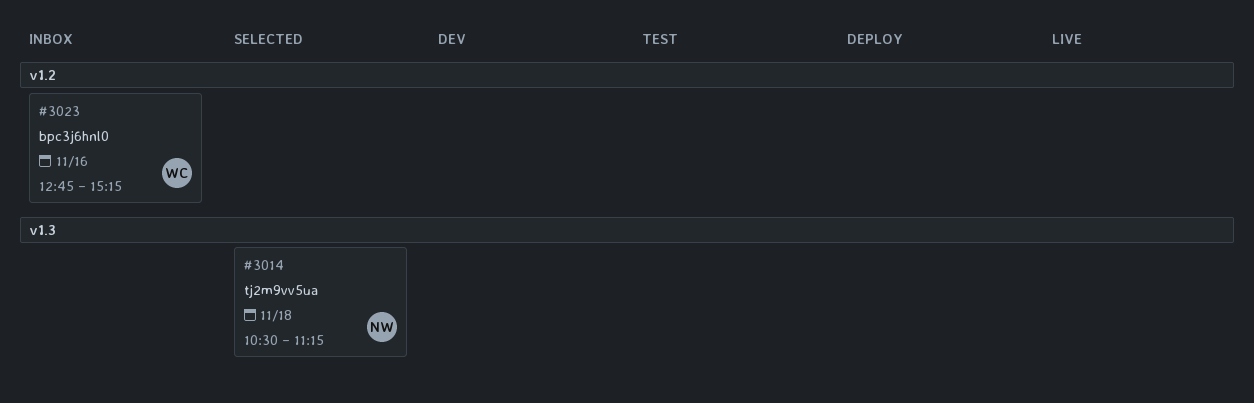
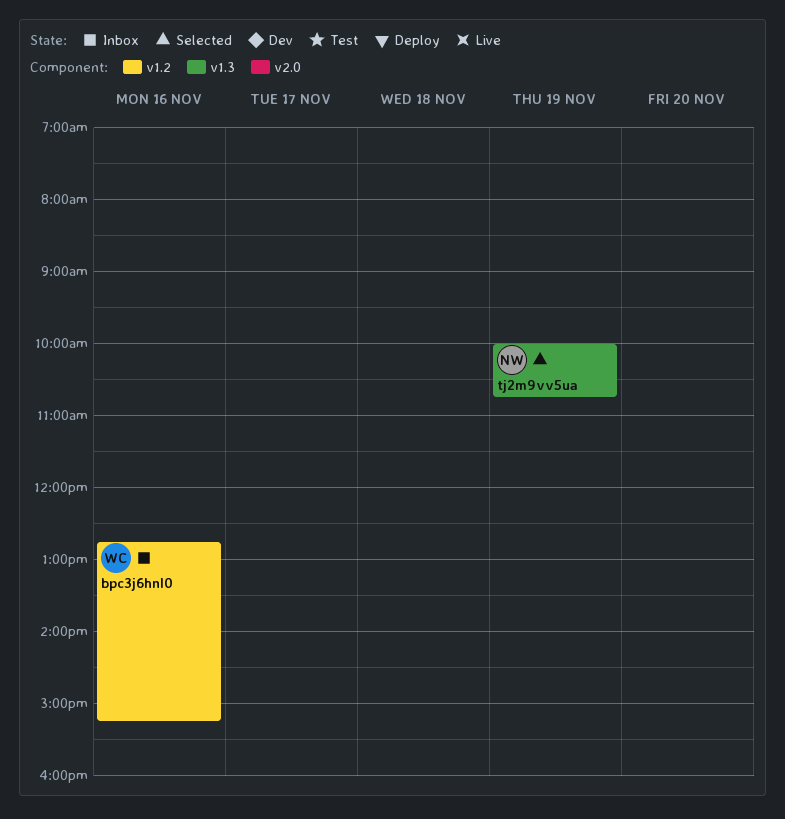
tj2m9vv5ua, day: Nov 18 -> Nov 19
tj2m9vv5ua, begins: 10:30 -> 10:00
tj2m9vv5ua, ends: 11:15 -> 10:45

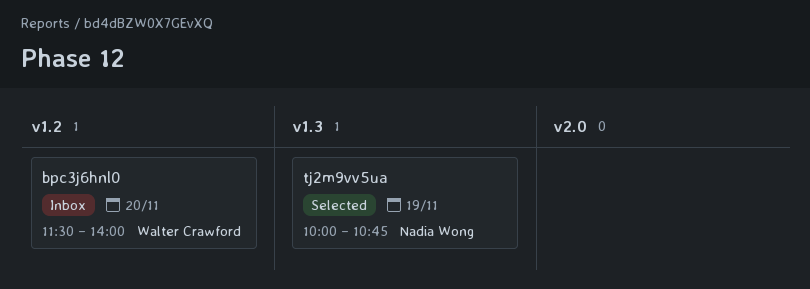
bpc3j6hnl0, day: Nov 16 -> Nov 20
bpc3j6hnl0, begins: 12:45 -> 11:30
bpc3j6hnl0, ends: 15:15 -> 14:00

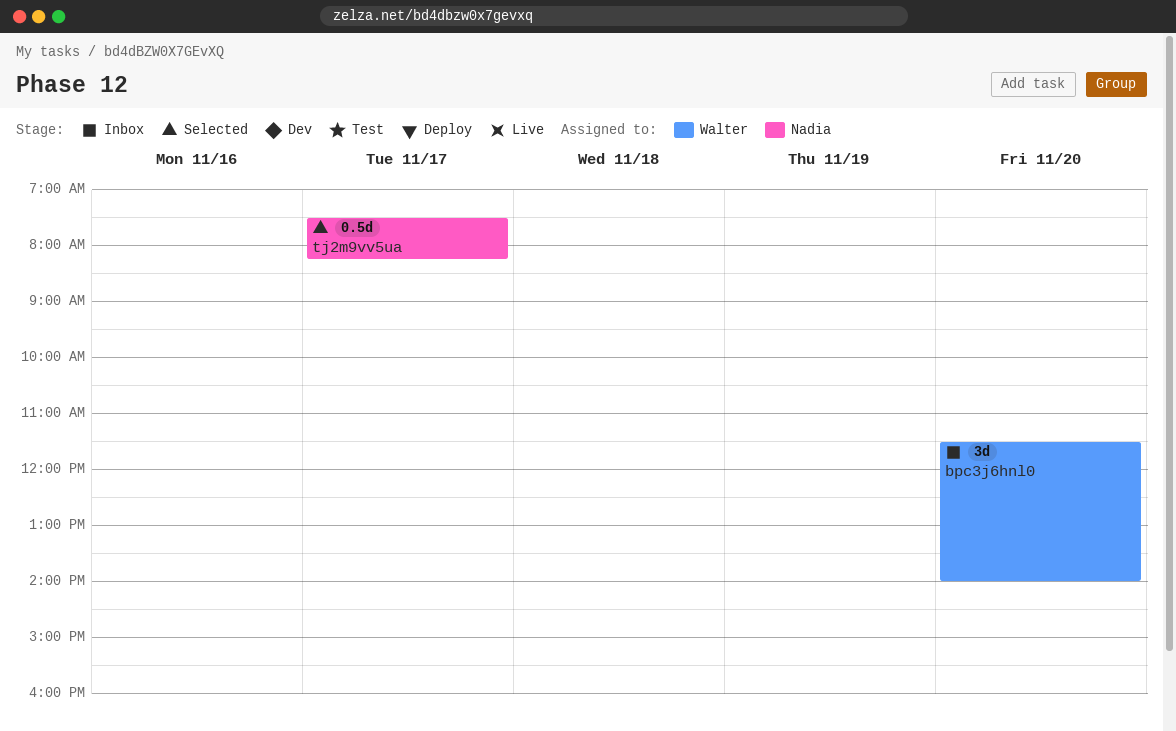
tj2m9vv5ua, day: Nov 19 -> Nov 17
tj2m9vv5ua, begins: 10:00 -> 07:30
tj2m9vv5ua, ends: 10:45 -> 08:15

